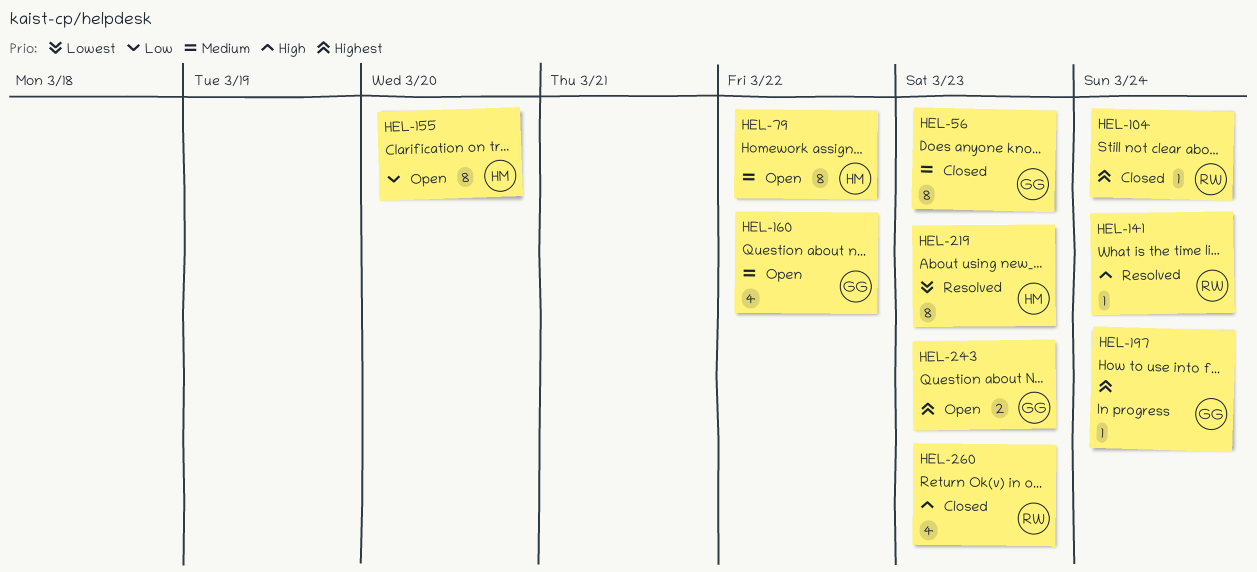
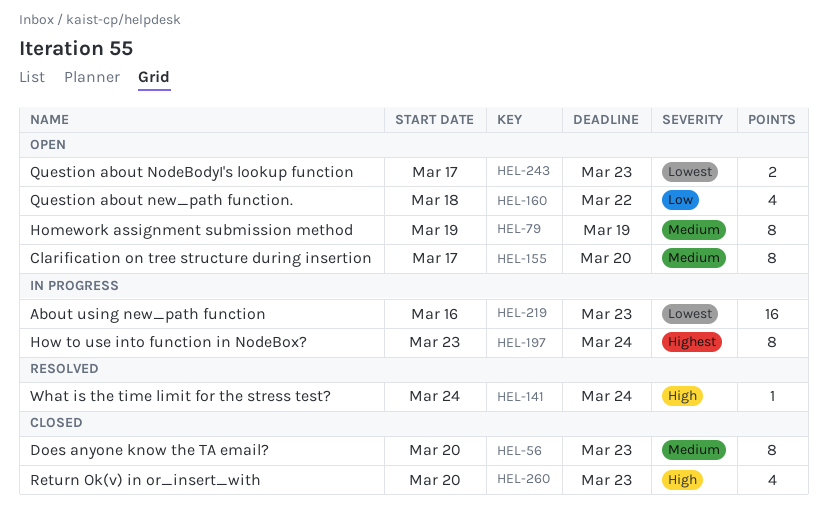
HEL-79, due: Mar 22 -> Mar 19
HEL-104: present -> none
HEL-155, priority: Low -> Medium
HEL-160, priority: Medium -> Low
HEL-197, estimate: 1 -> 8
HEL-219, status: Resolved -> In progress
HEL-219, estimate: 8 -> 16
HEL-243, priority: Highest -> Lowest

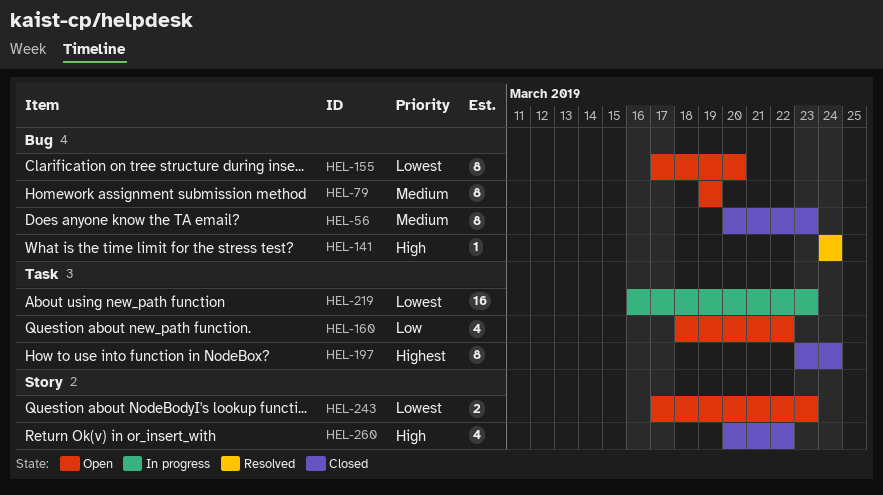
HEL-155, priority: Medium -> Lowest
HEL-197, status: In progress -> Closed
HEL-260, due: Mar 23 -> Mar 22

